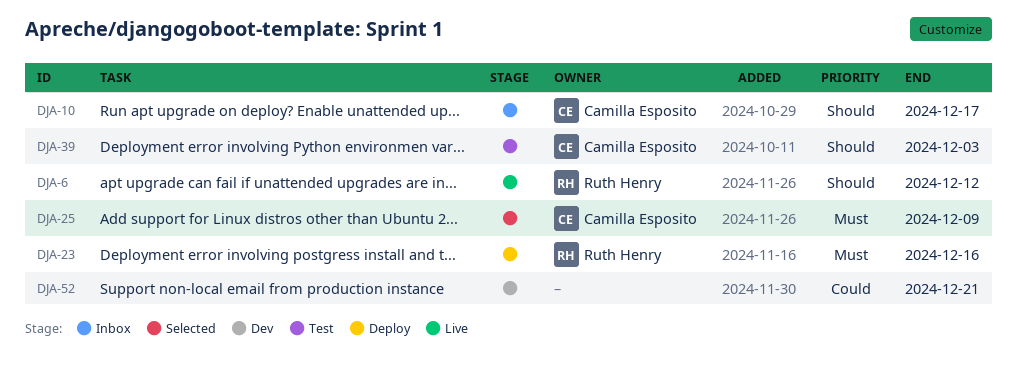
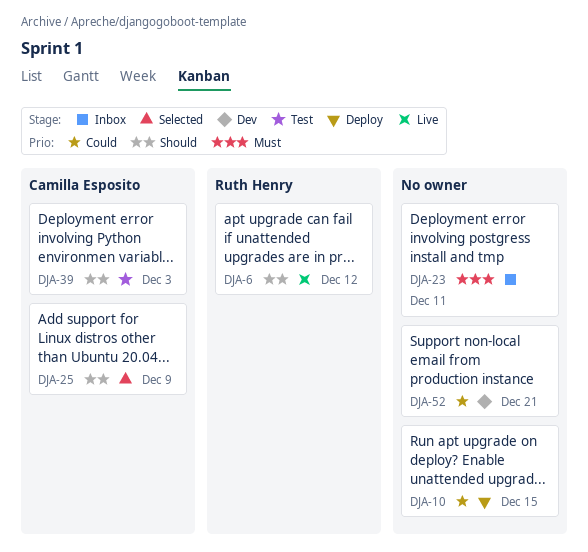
DJA-10, status: Inbox -> Deploy
DJA-10, owner: Camilla Esposito -> none
DJA-10, priority: Should -> Could
DJA-10, due: Dec 17 -> Dec 15
DJA-23, status: Deploy -> Inbox
DJA-23, owner: Ruth Henry -> none
DJA-23, due: Dec 16 -> Dec 11
DJA-25, priority: Must -> Should

